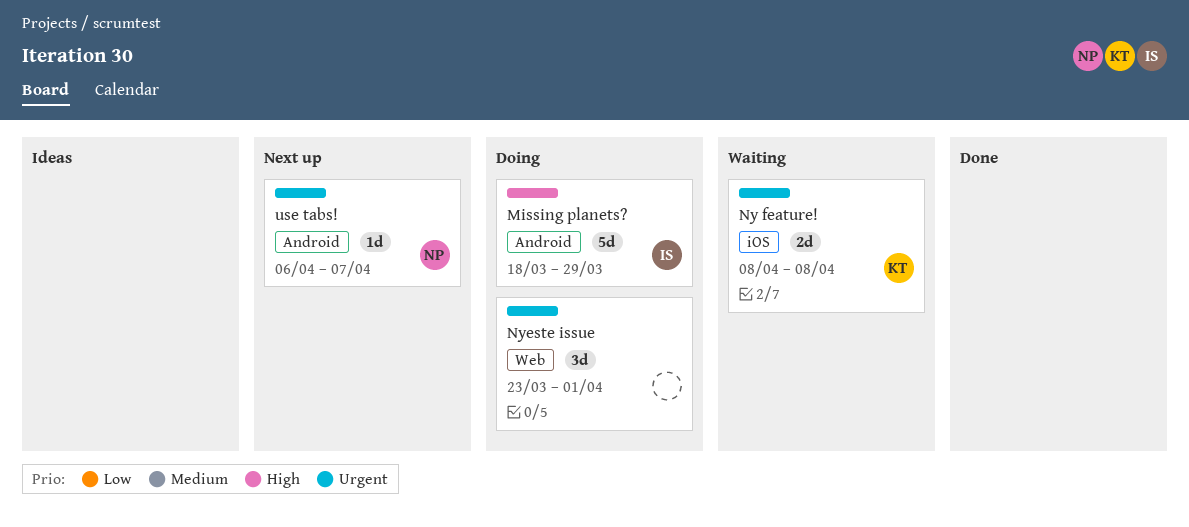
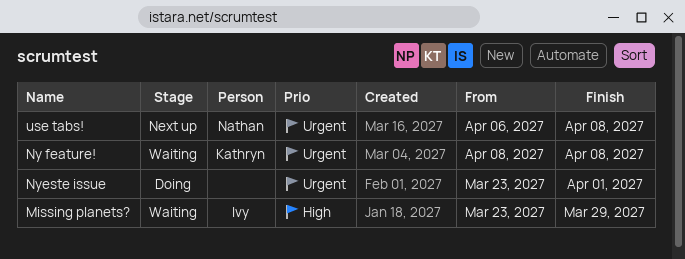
Missing planets?, status: Doing -> Waiting
Missing planets?, start: Mar 18 -> Mar 23
use tabs!, due: Apr 7 -> Apr 8

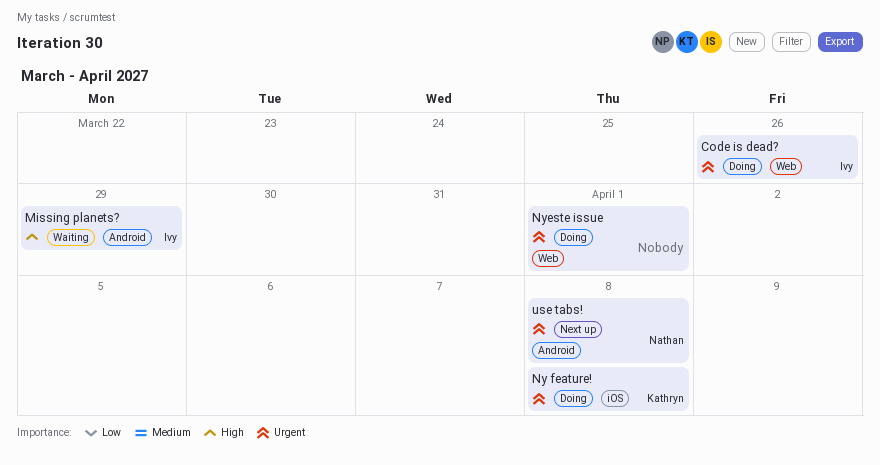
Code is dead?: none -> present
Ny feature!, status: Waiting -> Doing

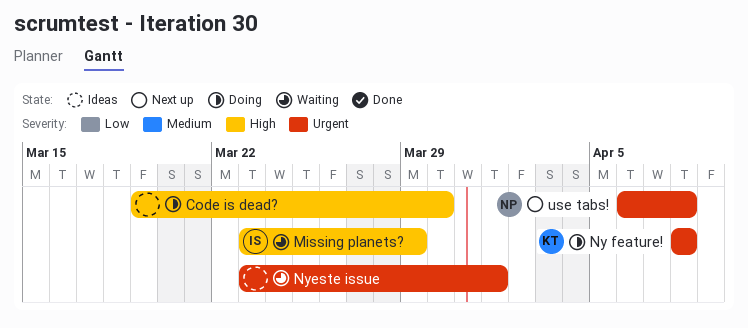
Code is dead?, owner: Ivy -> none
Code is dead?, priority: Urgent -> High
Code is dead?, due: Mar 26 -> Mar 30
Nyeste issue, status: Doing -> Waiting

